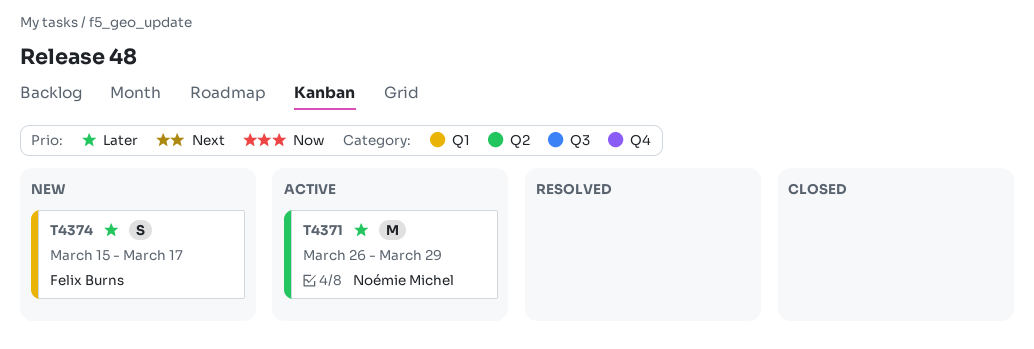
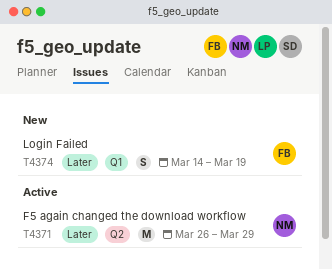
T4374, start: Mar 15 -> Mar 14
T4374, due: Mar 17 -> Mar 19

